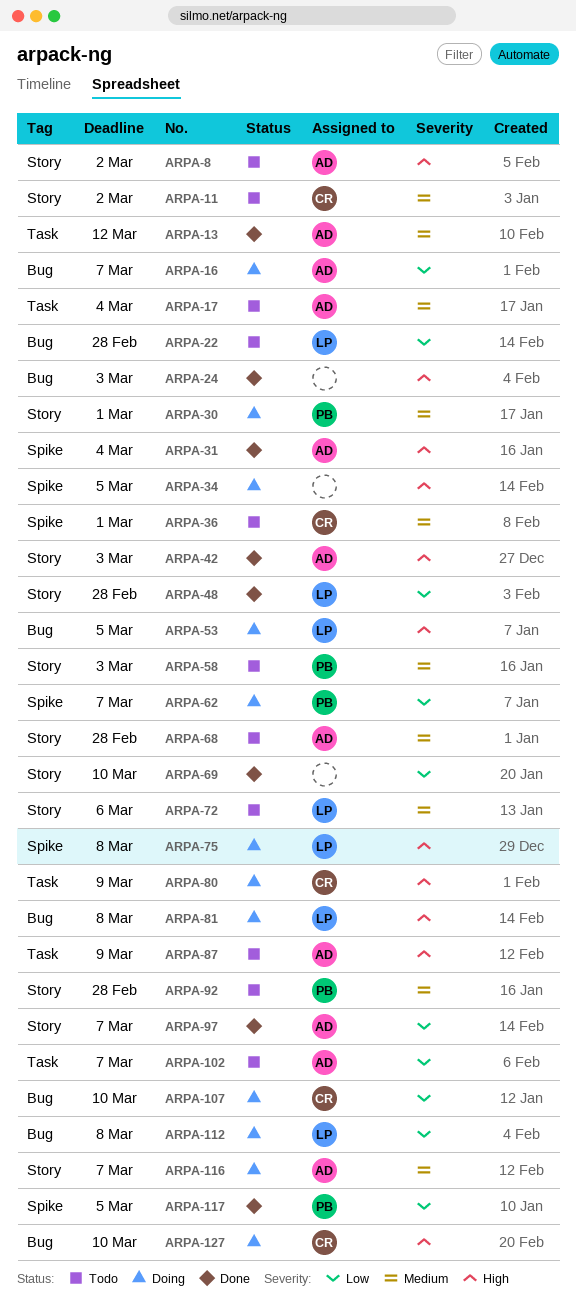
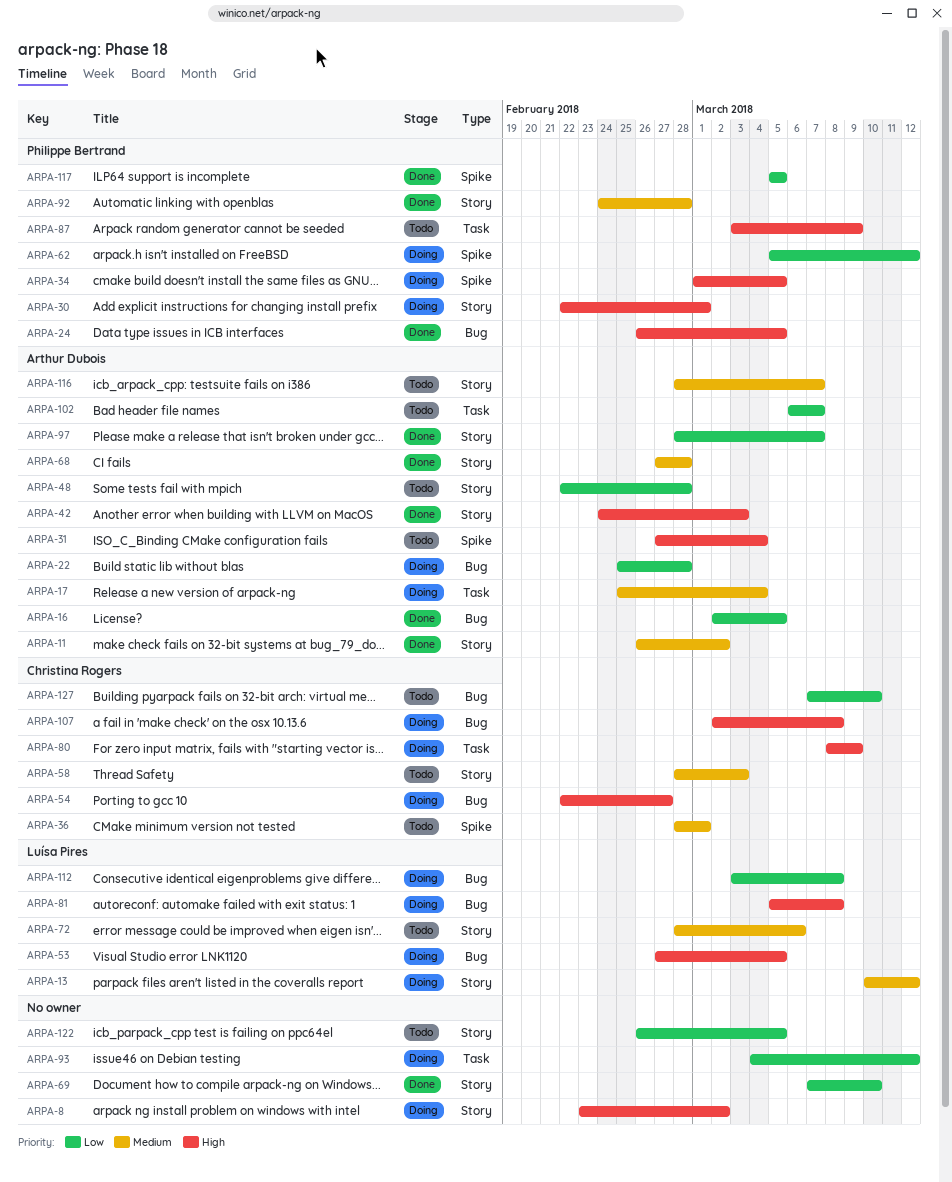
ARPA-8, status: Todo -> Doing
ARPA-8, owner: Arthur Dubois -> none
ARPA-11, status: Todo -> Done
ARPA-11, owner: Christina Rogers -> Arthur Dubois
ARPA-13, status: Done -> Doing
ARPA-13, owner: Arthur Dubois -> Luísa Pires
ARPA-13, label: Task -> Story
ARPA-16, status: Doing -> Done
ARPA-16, due: Mar 7 -> Mar 5
ARPA-17, status: Todo -> Doing
ARPA-22, status: Todo -> Doing
ARPA-22, owner: Luísa Pires -> Arthur Dubois
ARPA-24, owner: none -> Philippe Bertrand
ARPA-24, due: Mar 3 -> Mar 5
ARPA-30, priority: Medium -> High
ARPA-31, status: Done -> Todo
ARPA-34, owner: none -> Philippe Bertrand
ARPA-48, status: Done -> Todo
ARPA-48, owner: Luísa Pires -> Arthur Dubois
ARPA-54: none -> present
ARPA-58, owner: Philippe Bertrand -> Christina Rogers
ARPA-62, due: Mar 7 -> Mar 12
ARPA-68, status: Todo -> Done
ARPA-75: present -> none
ARPA-87, owner: Arthur Dubois -> Philippe Bertrand
ARPA-92, status: Todo -> Done
ARPA-93: none -> present
ARPA-107, priority: Low -> High
ARPA-107, due: Mar 10 -> Mar 8
ARPA-116, status: Doing -> Todo
ARPA-122: none -> present
ARPA-127, status: Doing -> Todo
ARPA-127, priority: High -> Low

